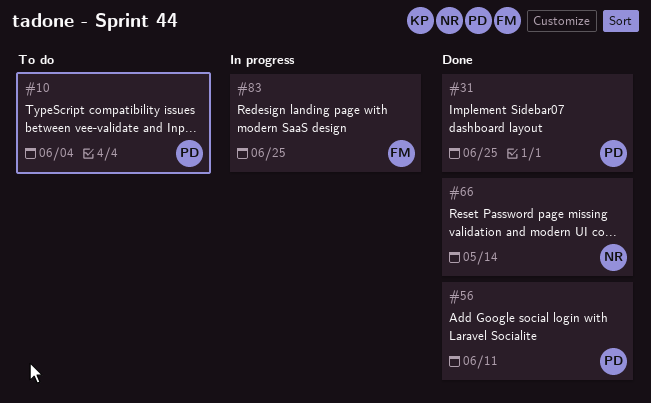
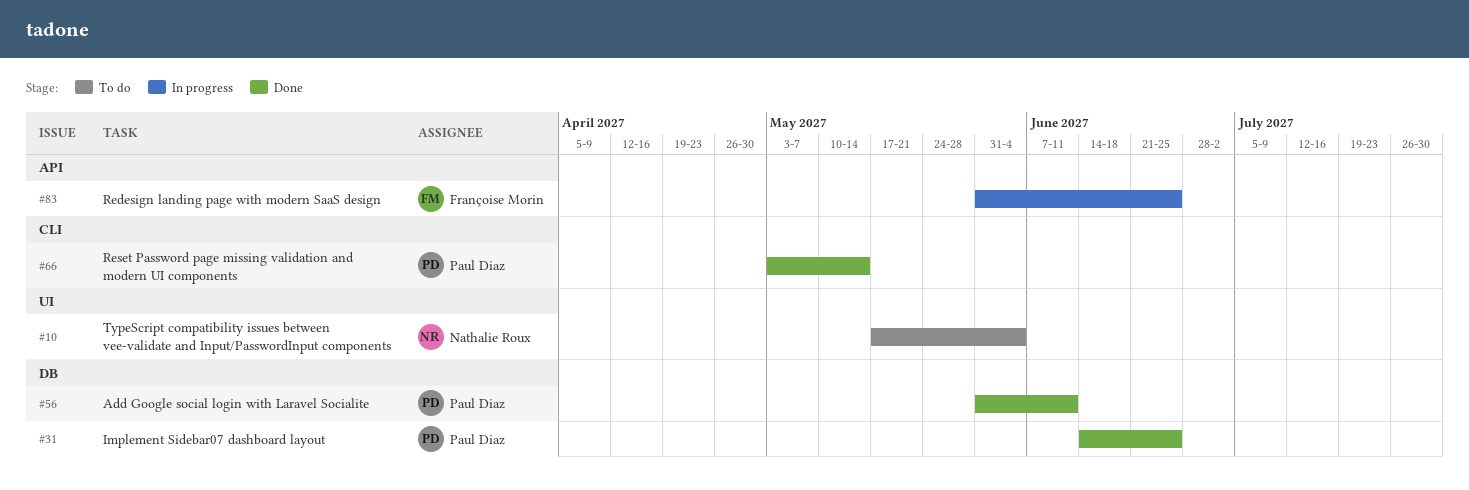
#10, owner: Paul Diaz -> Nathalie Roux
#66, owner: Nathalie Roux -> Paul Diaz

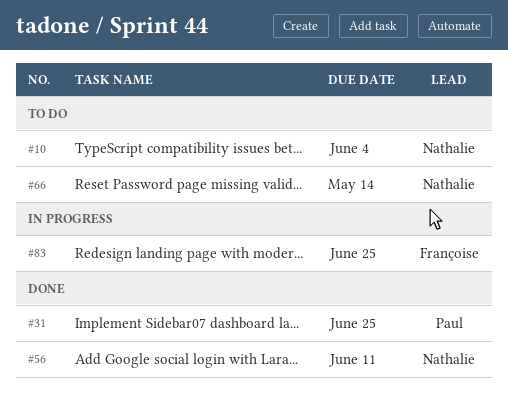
#56, owner: Paul Diaz -> Nathalie Roux
#66, status: Done -> To do
#66, owner: Paul Diaz -> Nathalie Roux

